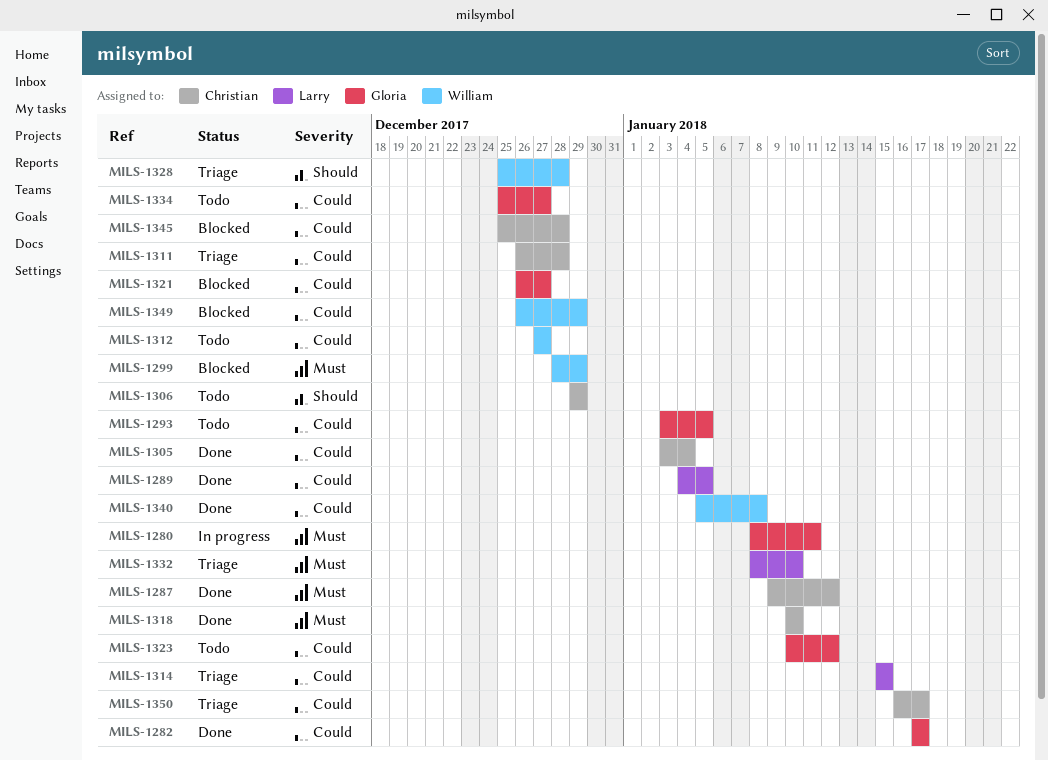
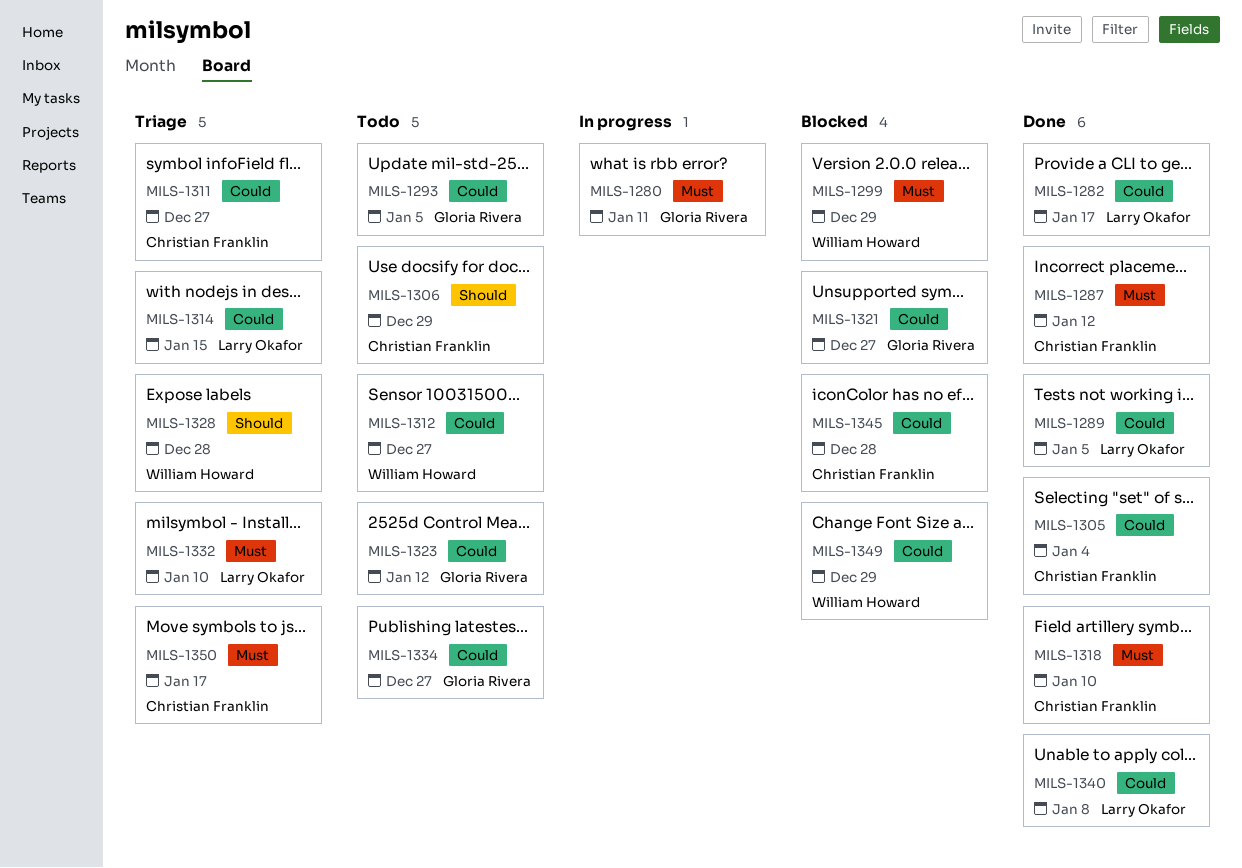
MILS-1282, owner: Gloria Rivera -> Larry Okafor
MILS-1311, due: Dec 28 -> Dec 27
MILS-1340, owner: William Howard -> Larry Okafor
MILS-1350, priority: Could -> Must

